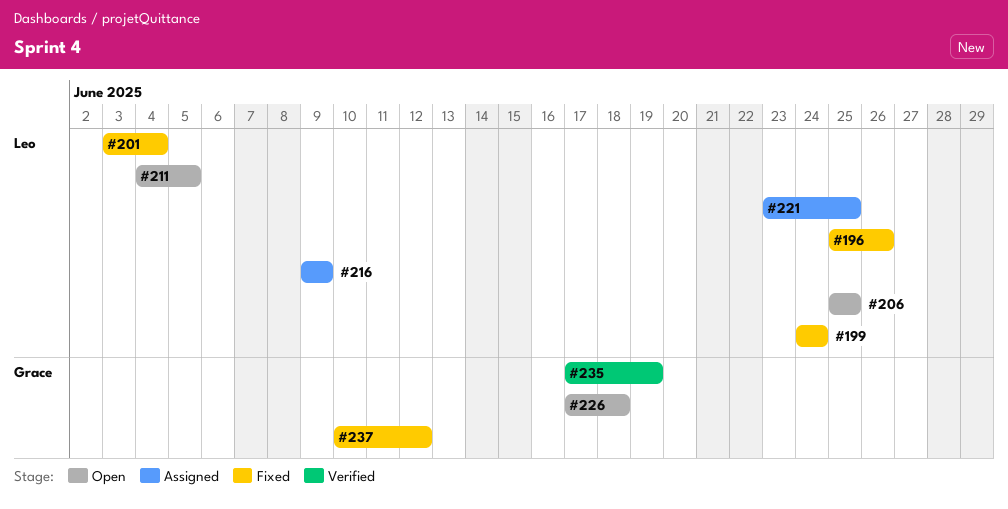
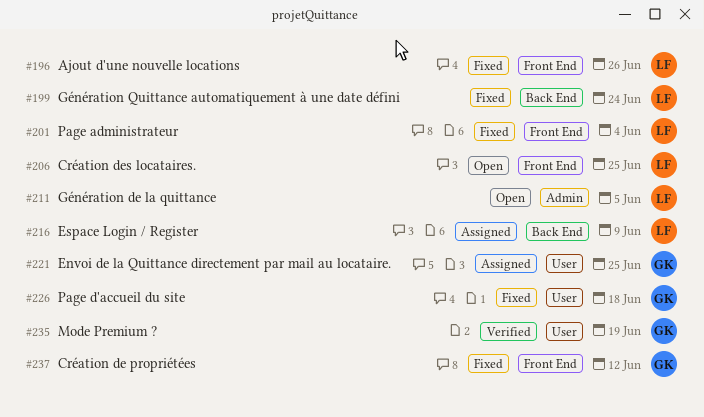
#221, owner: Leo -> Grace
#226, status: Open -> Fixed

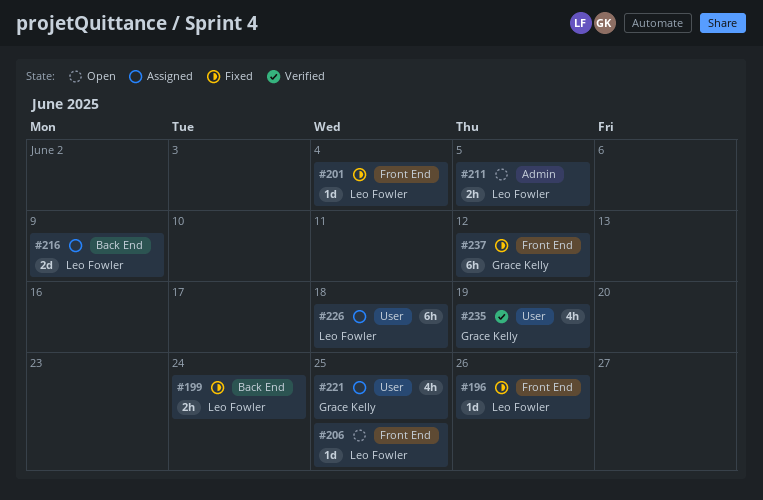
#226, status: Fixed -> Assigned
#226, owner: Grace Kelly -> Leo Fowler

